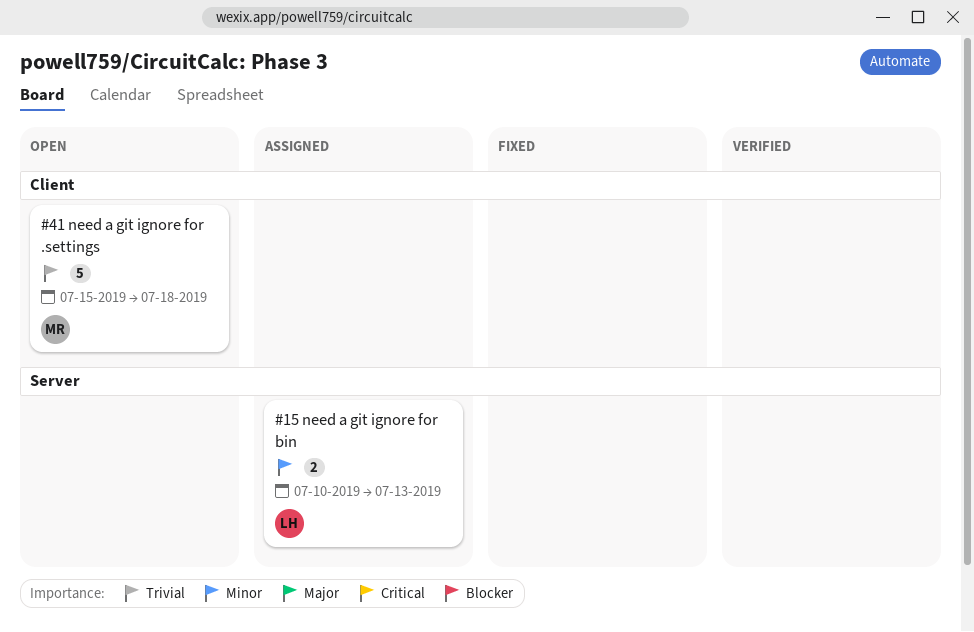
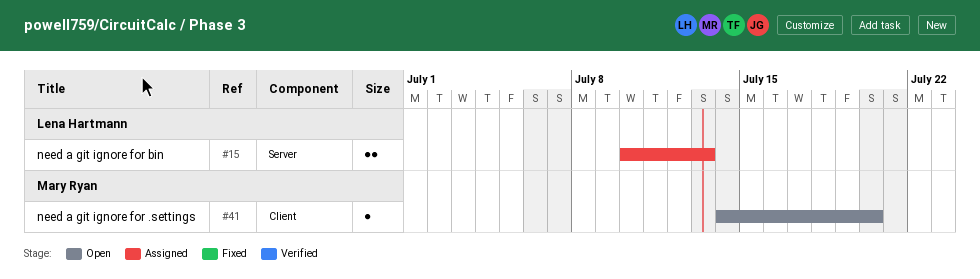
#41, estimate: 5 -> 1
#41, start: Jul 15 -> Jul 14
#41, due: Jul 18 -> Jul 20

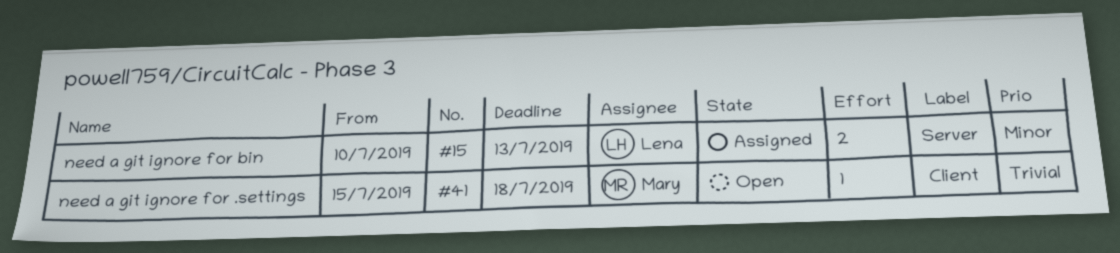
#41, start: Jul 14 -> Jul 15
#41, due: Jul 20 -> Jul 18

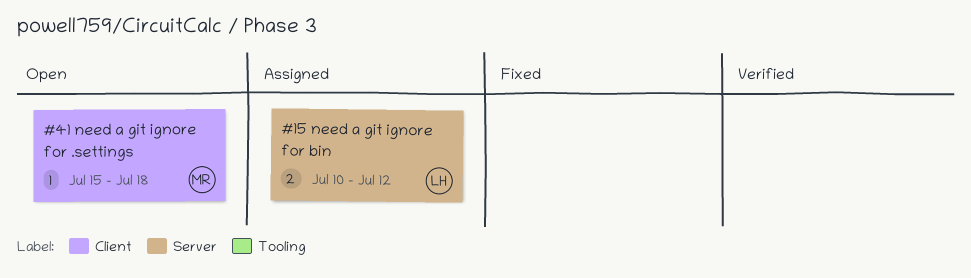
#15, due: Jul 13 -> Jul 12

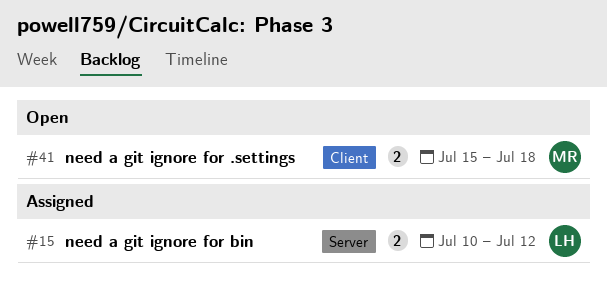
#41, estimate: 1 -> 2

